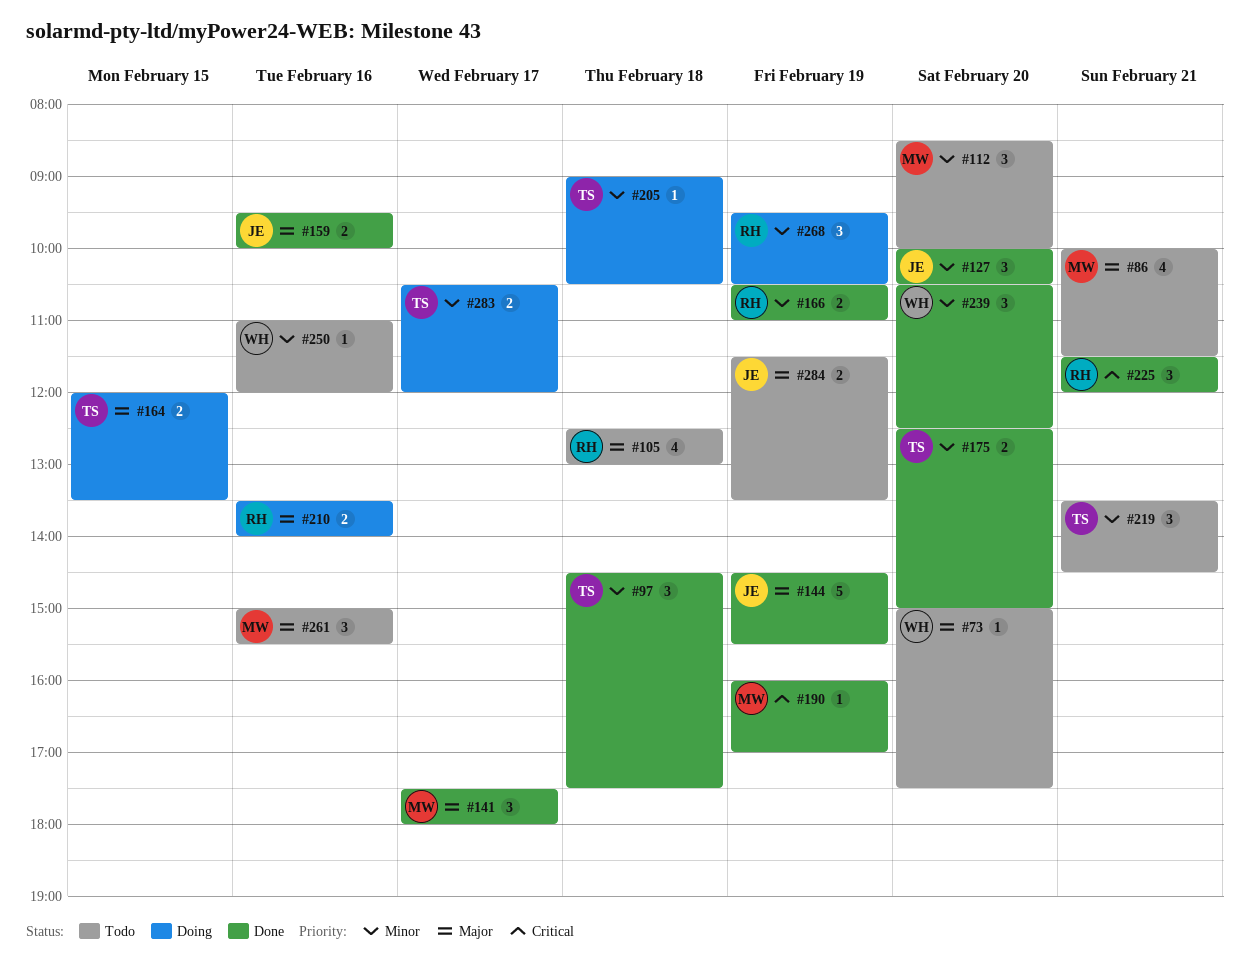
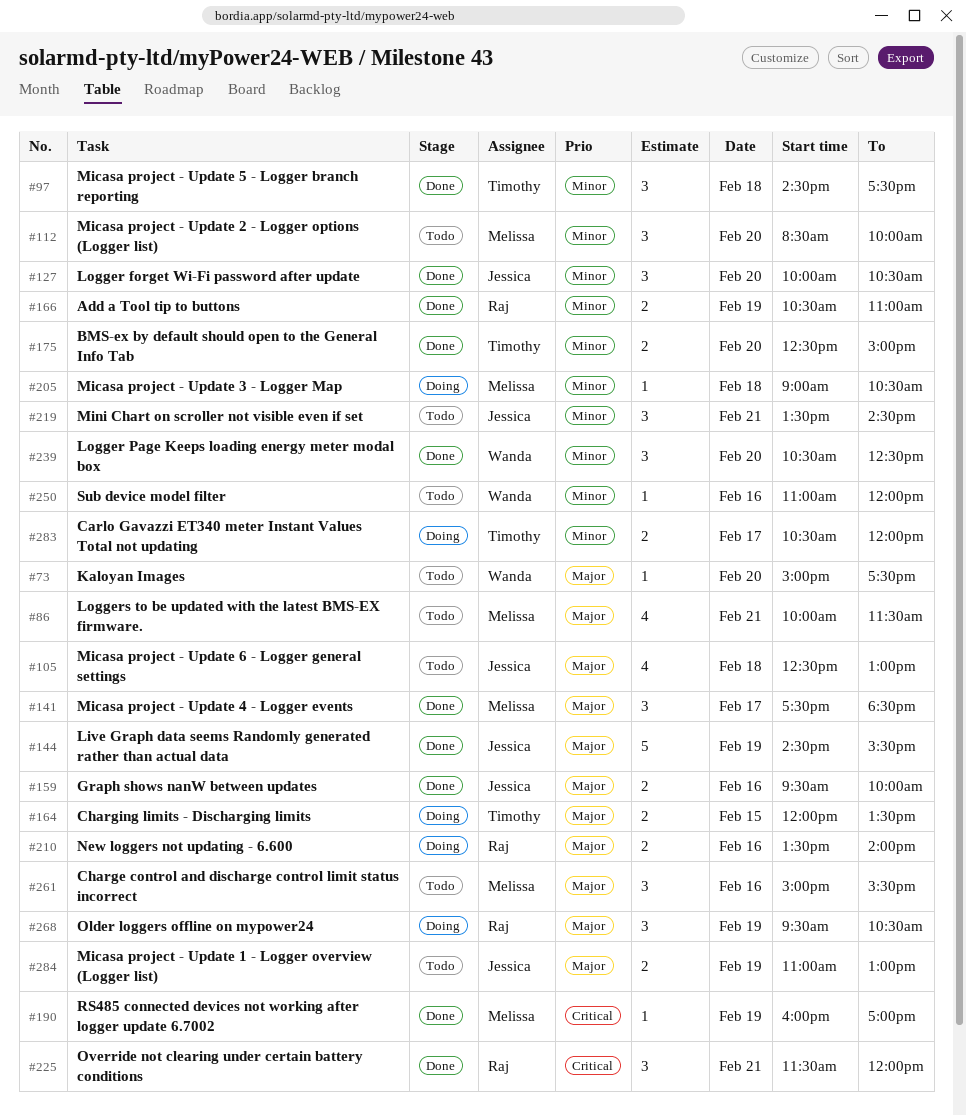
#105, owner: Raj -> Jessica
#141, ends: 18:00 -> 18:30
#205, owner: Timothy -> Melissa
#219, owner: Timothy -> Jessica
#268, priority: Minor -> Major
#284, begins: 11:30 -> 11:00
#284, ends: 13:30 -> 13:00

